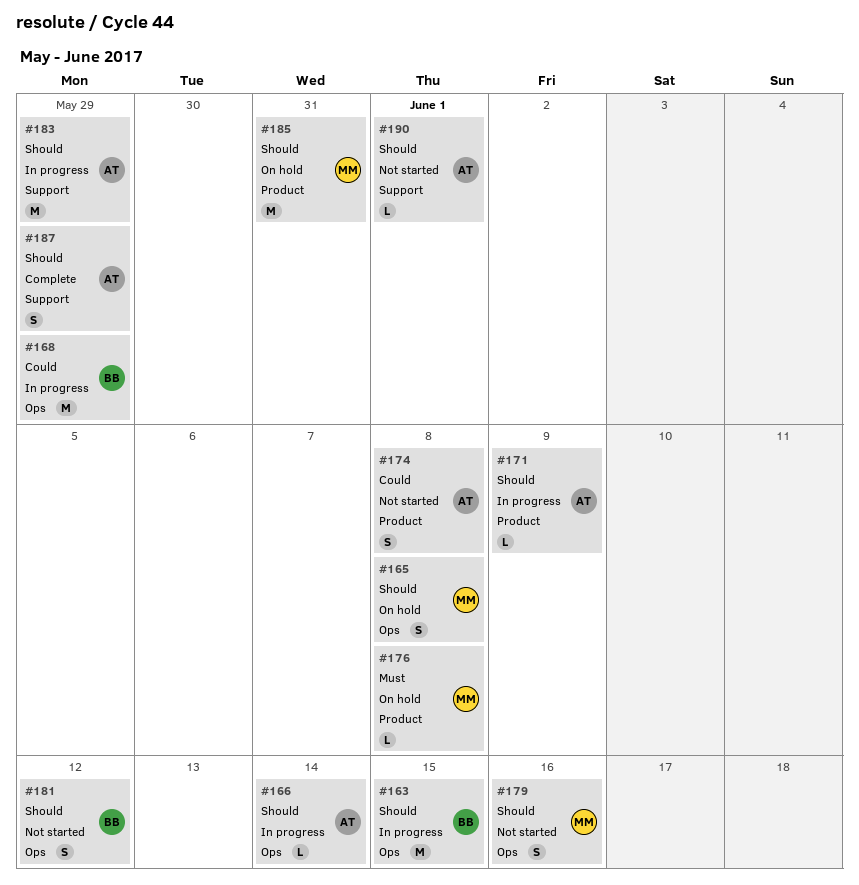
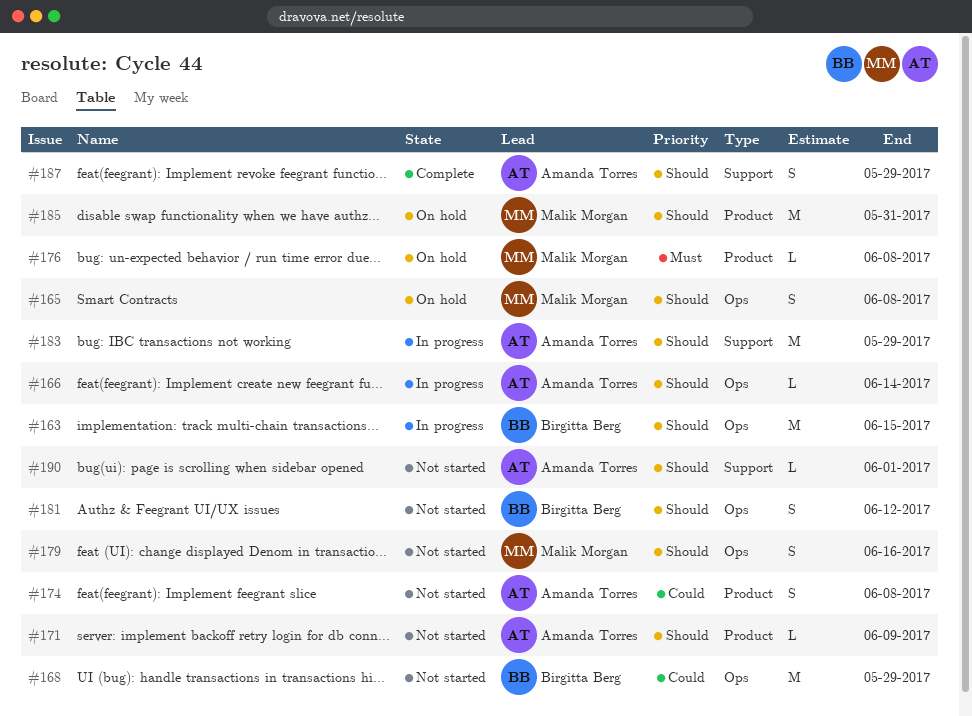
#168, status: In progress -> Not started
#171, status: In progress -> Not started

